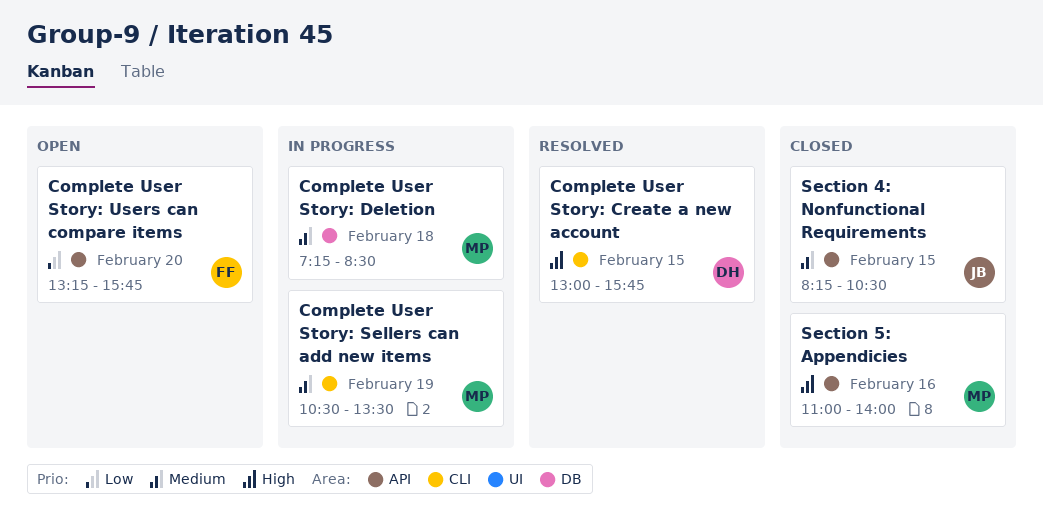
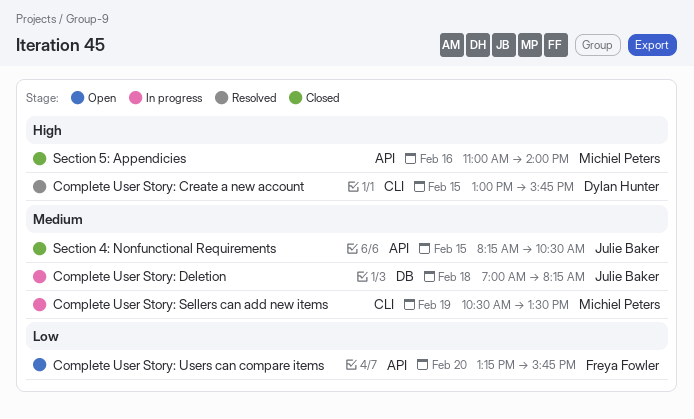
Complete User Story: Deletion, owner: Michiel Peters -> Julie Baker
Complete User Story: Deletion, begins: 07:15 -> 07:00
Complete User Story: Deletion, ends: 08:30 -> 08:15

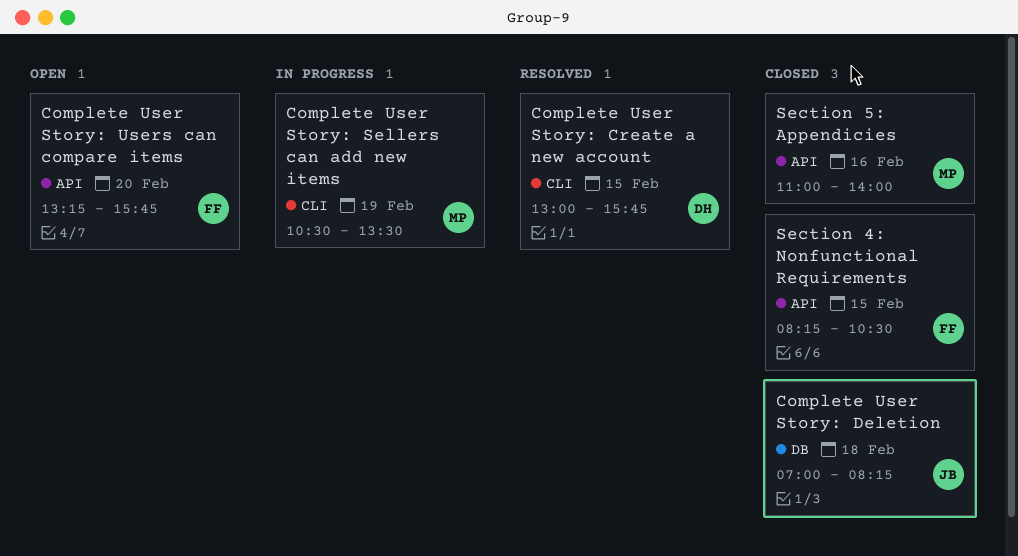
Complete User Story: Deletion, status: In progress -> Closed
Section 4: Nonfunctional Requirements, owner: Julie Baker -> Freya Fowler

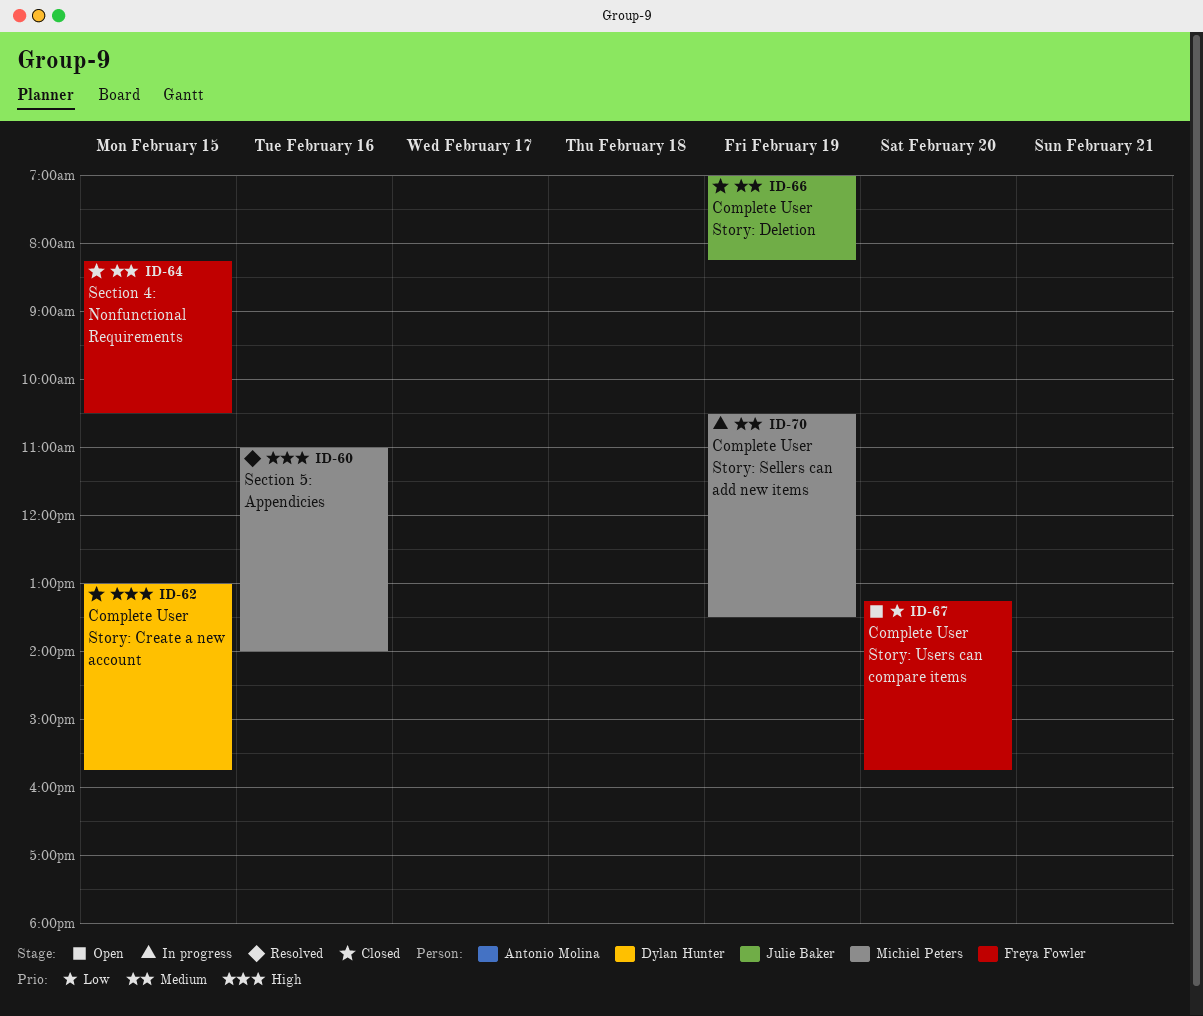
Complete User Story: Create a new account, status: Resolved -> Closed
Complete User Story: Deletion, day: Feb 18 -> Feb 19
Section 5: Appendicies, status: Closed -> Resolved

